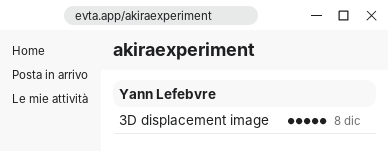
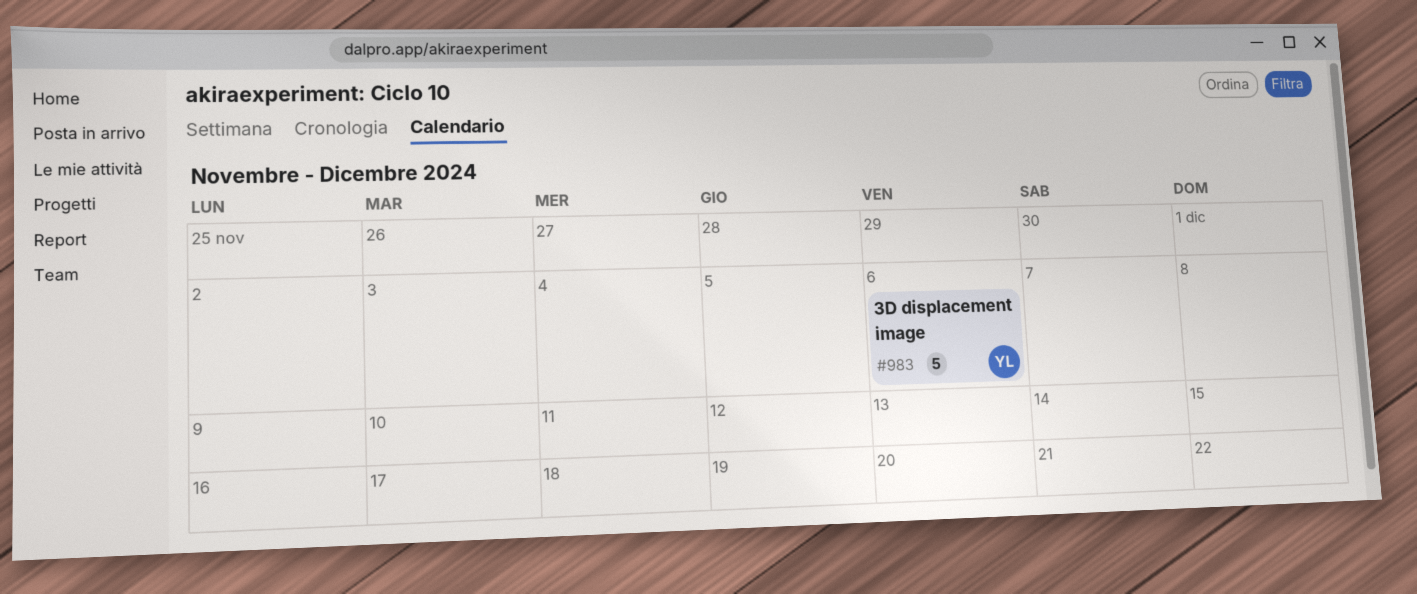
3D displacement image, due: Dec 8 -> Dec 6

